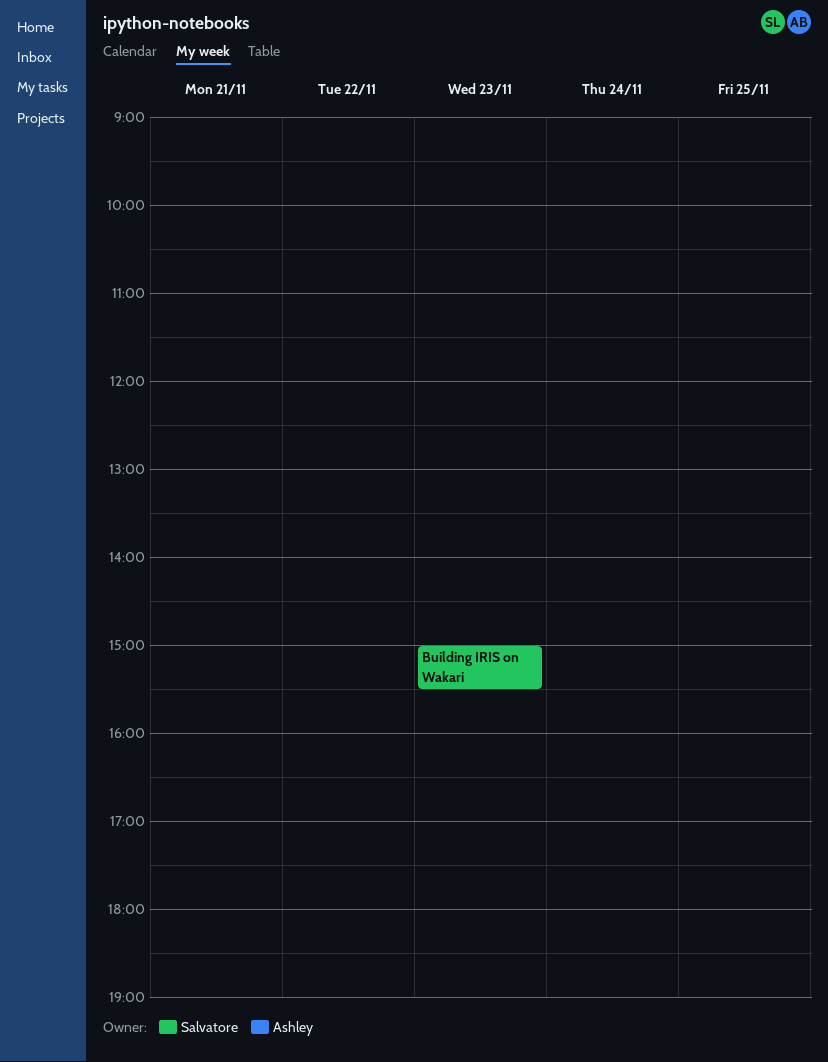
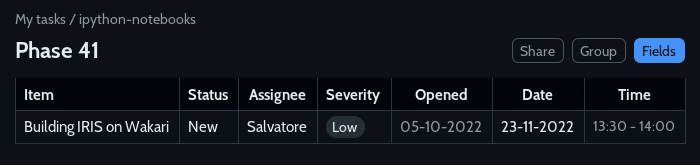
Building IRIS on Wakari, begins: 15:00 -> 13:30
Building IRIS on Wakari, ends: 15:30 -> 14:00

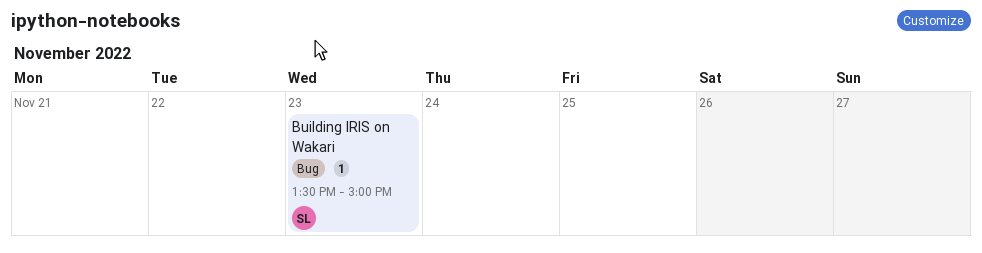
Building IRIS on Wakari, ends: 14:00 -> 15:00

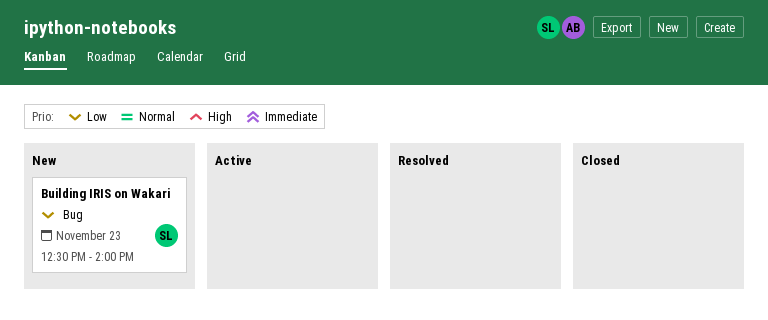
Building IRIS on Wakari, begins: 13:30 -> 12:30
Building IRIS on Wakari, ends: 15:00 -> 14:00

